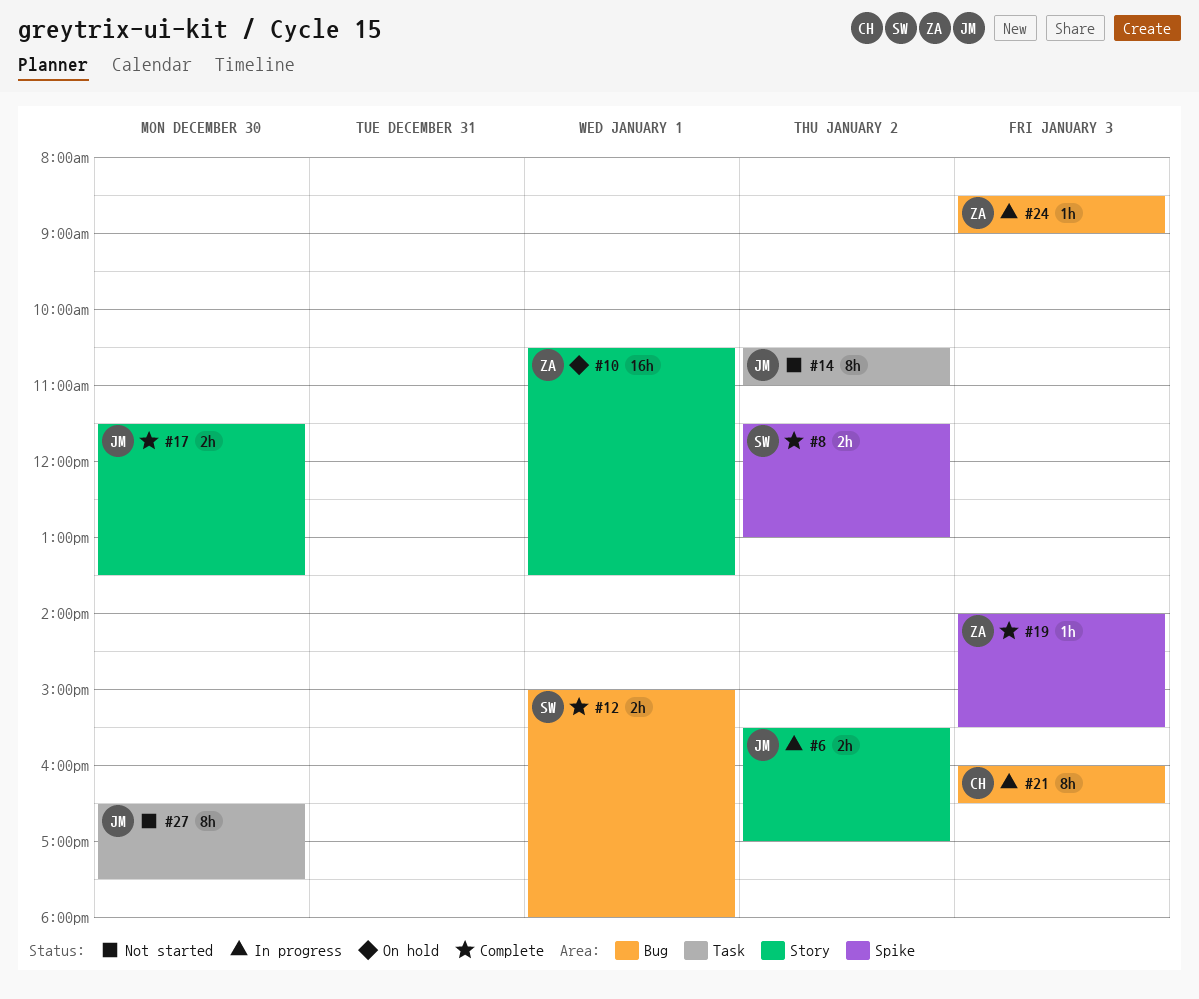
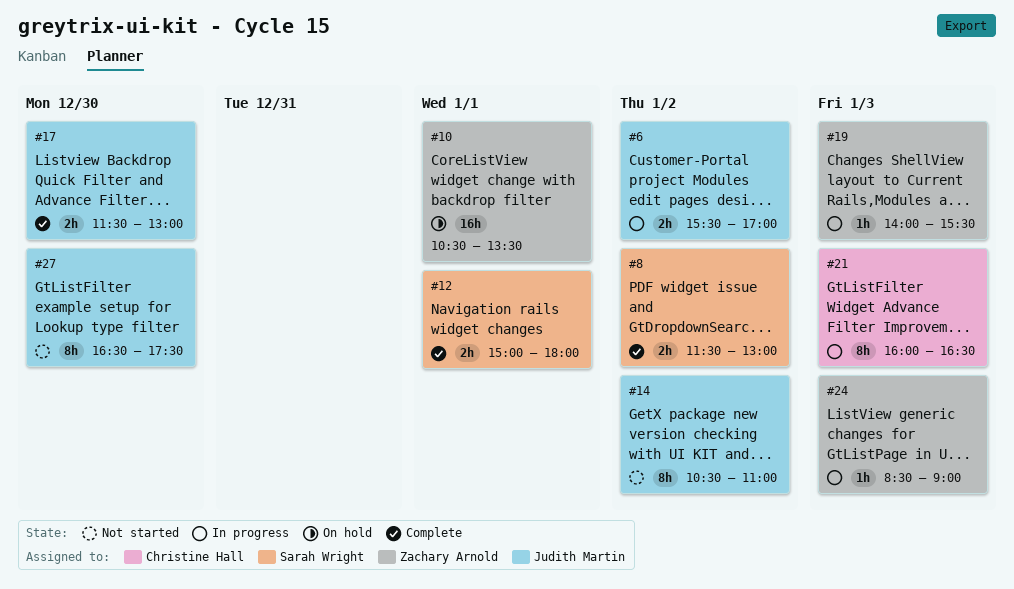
#17, ends: 13:30 -> 13:00
#19, status: Complete -> In progress

